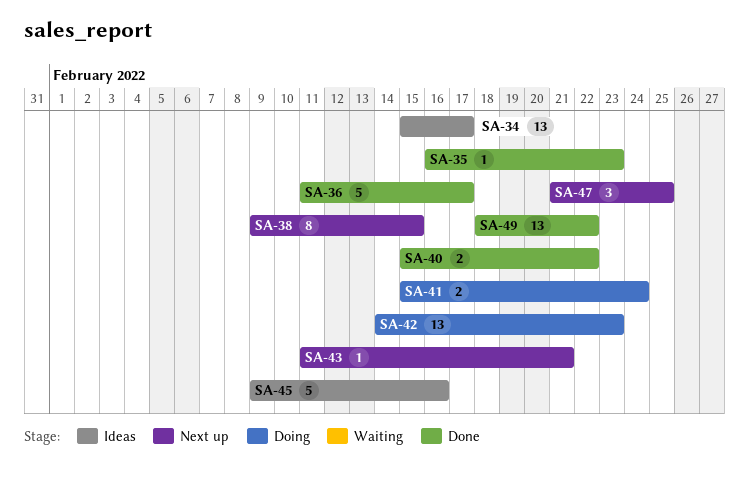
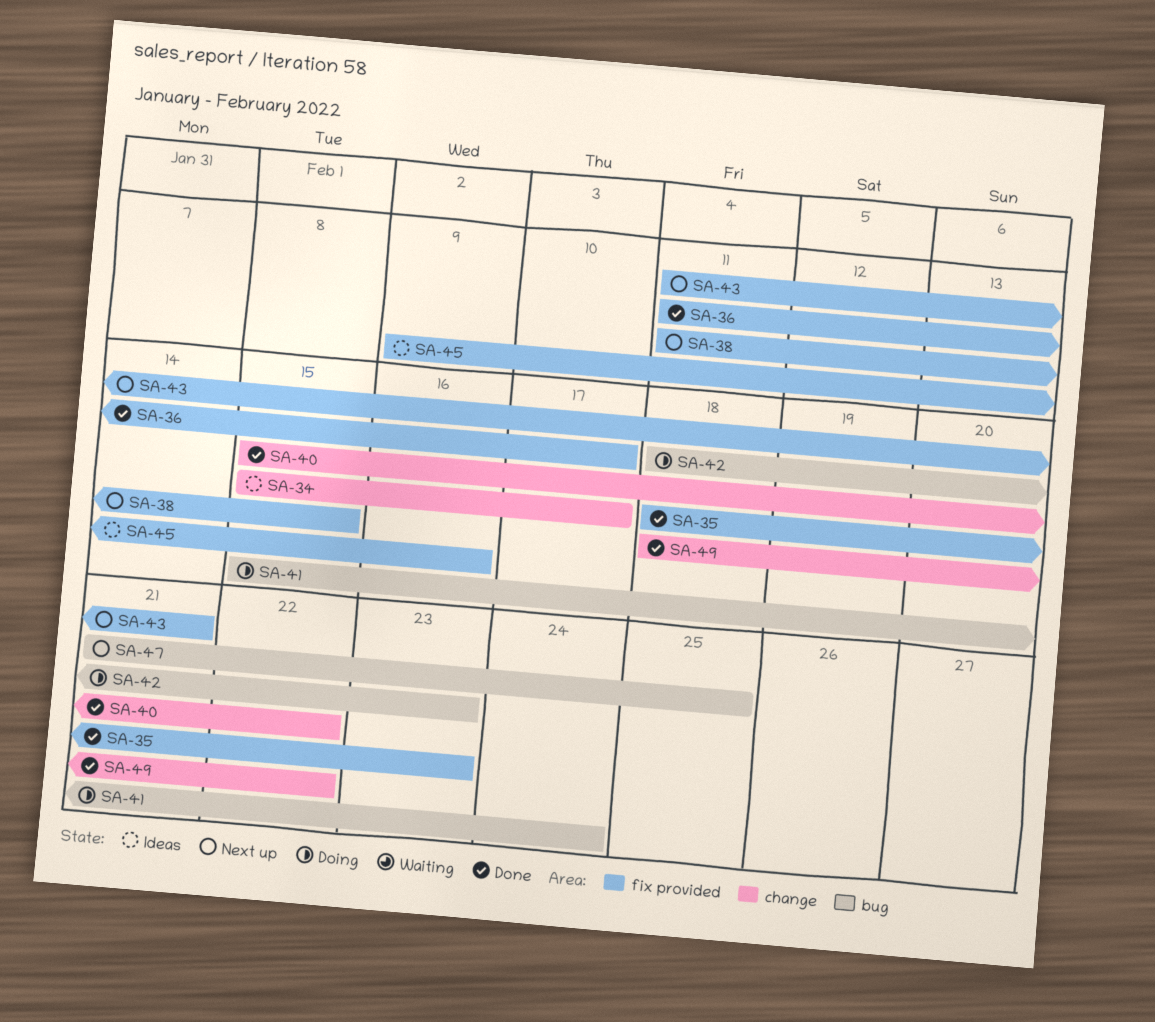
SA-35, start: Feb 16 -> Feb 18
SA-38, start: Feb 9 -> Feb 11
SA-42, start: Feb 14 -> Feb 18

